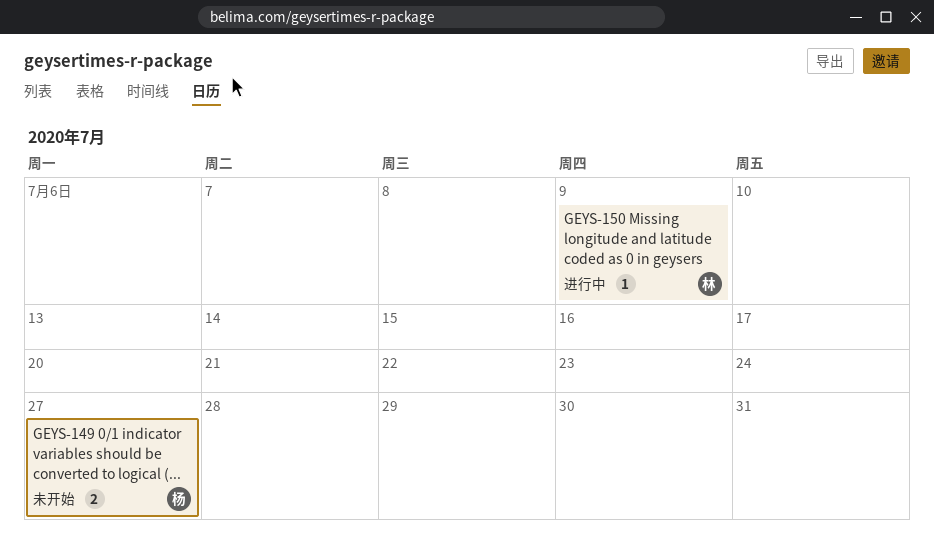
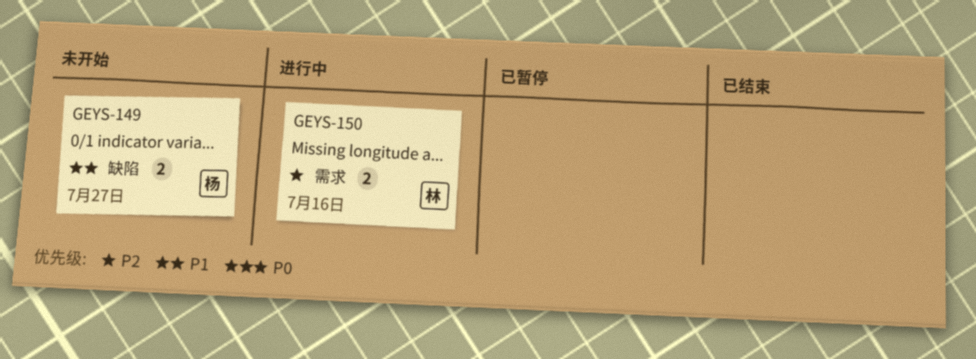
GEYS-150, estimate: 1 -> 2
GEYS-150, due: Jul 9 -> Jul 16

